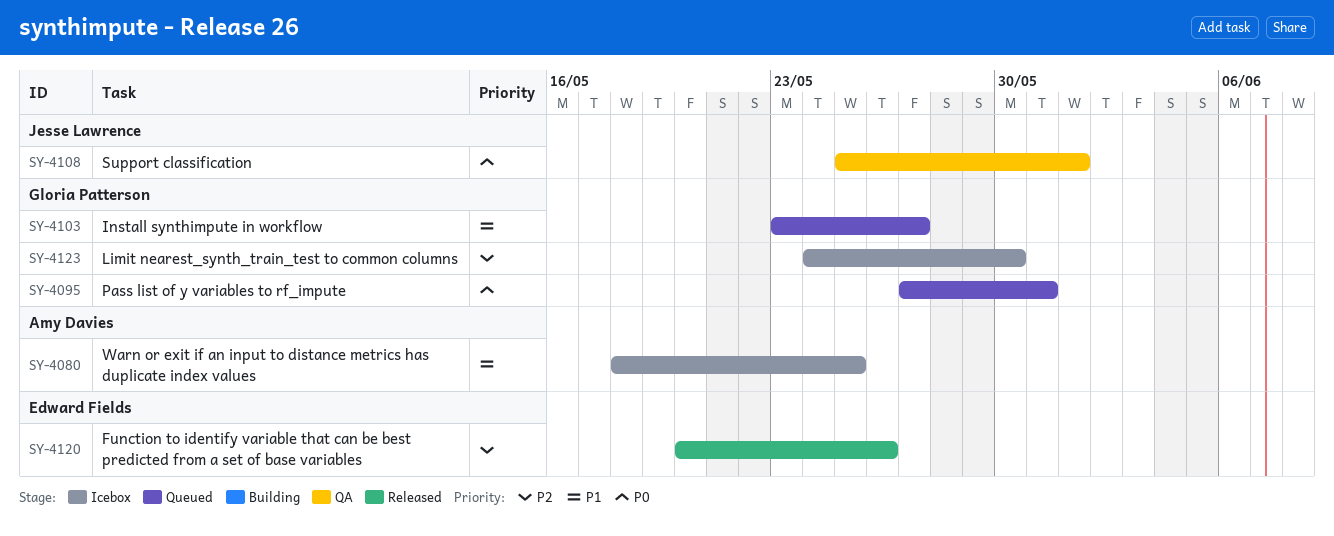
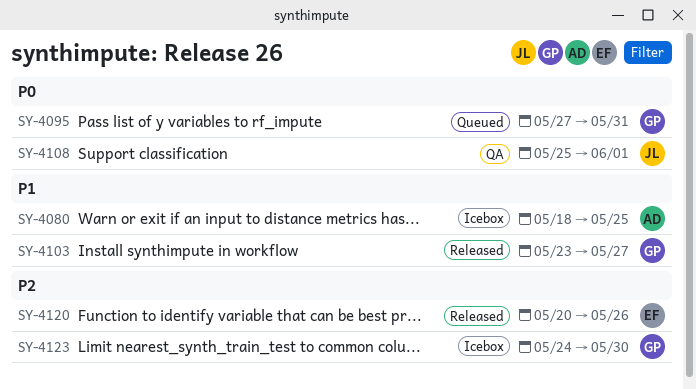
SY-4103, status: Queued -> Released

